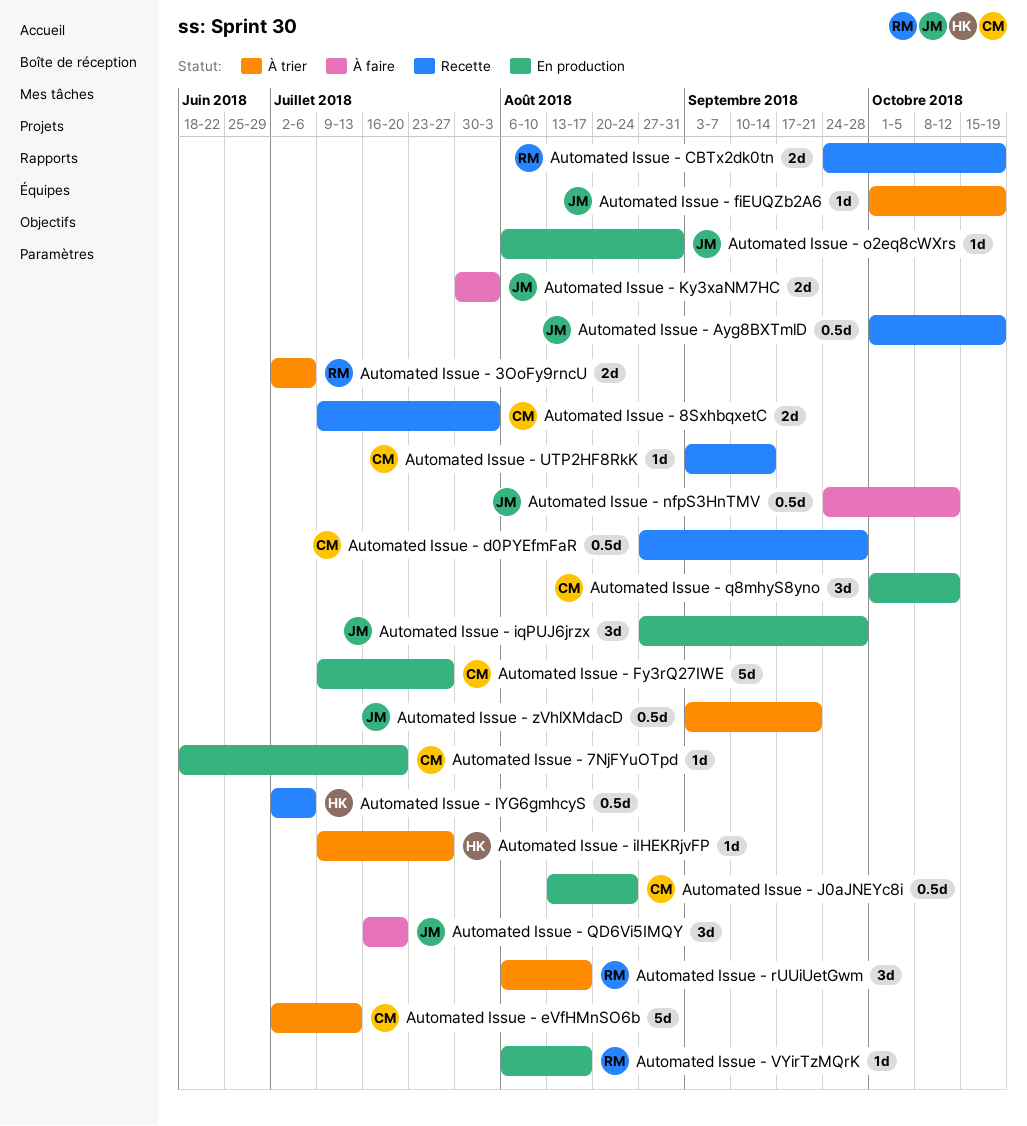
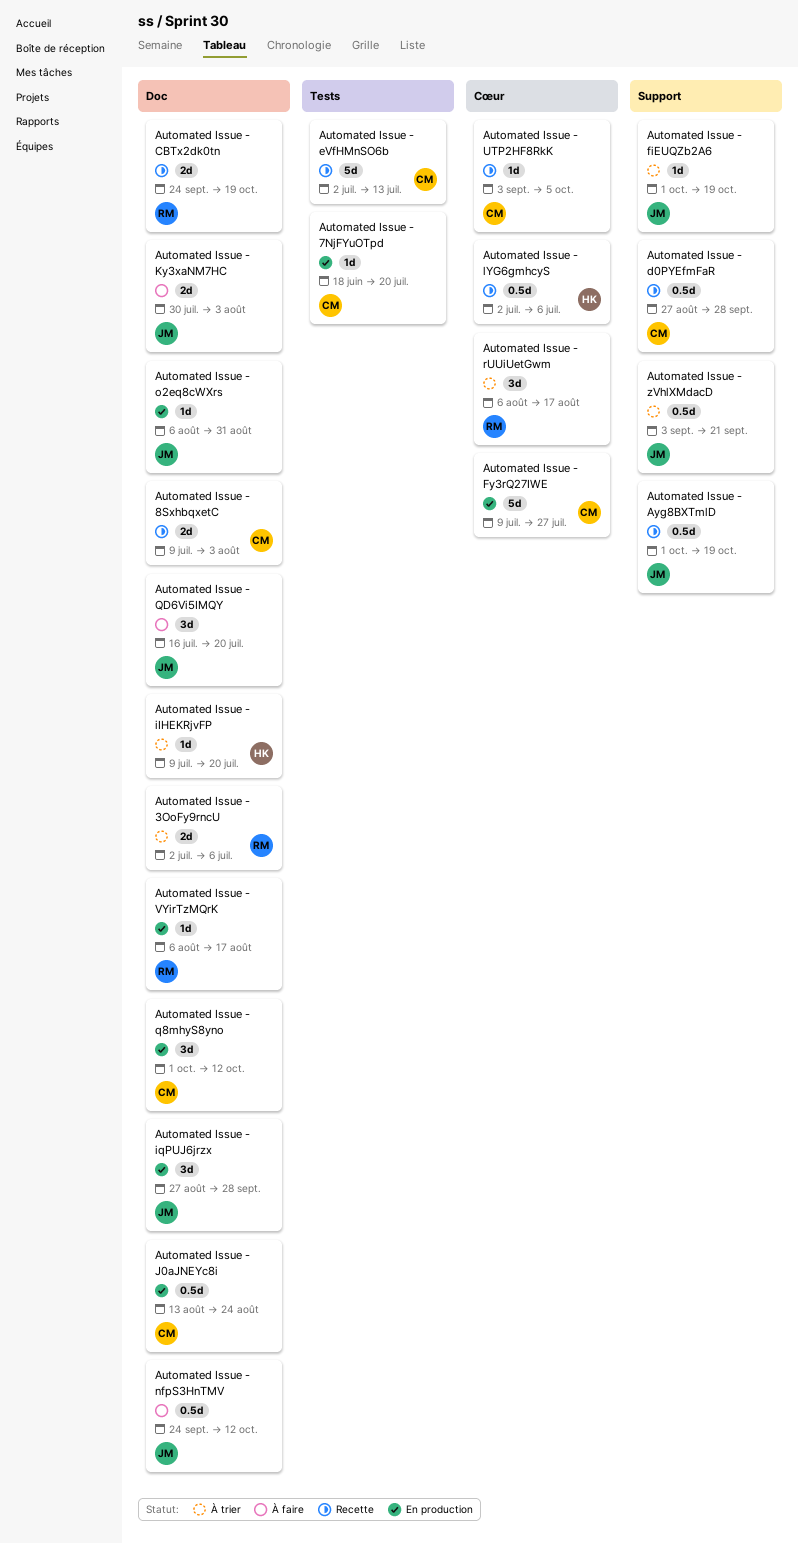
Automated Issue - eVfHMnSO6b, status: À trier -> Recette
Automated Issue - iIHEKRjvFP, due: Jul 27 -> Jul 20
Automated Issue - UTP2HF8RkK, due: Sep 14 -> Oct 5

